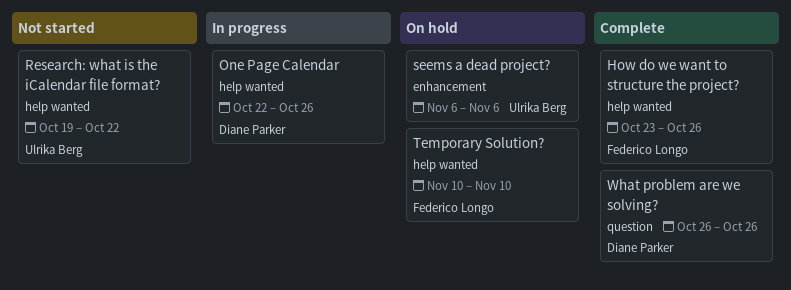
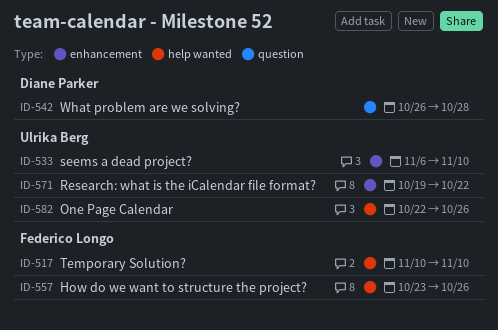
One Page Calendar, owner: Diane Parker -> Ulrika Berg
Research: what is the iCalendar file format?, label: help wanted -> enhancement
seems a dead project?, due: Nov 6 -> Nov 10
What problem are we solving?, due: Oct 26 -> Oct 28

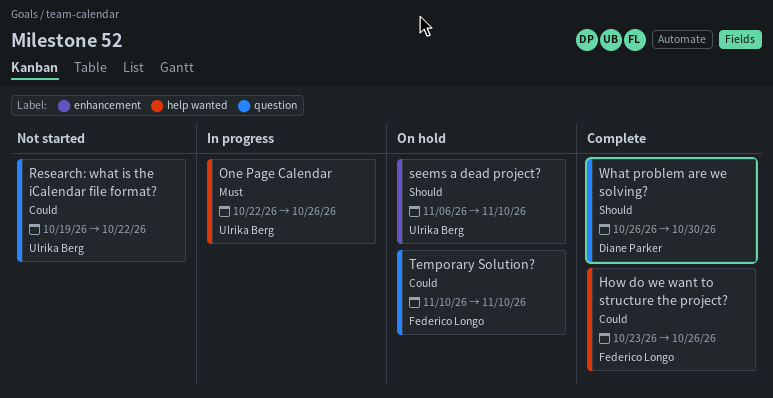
Research: what is the iCalendar file format?, label: enhancement -> question
Temporary Solution?, label: help wanted -> question
What problem are we solving?, due: Oct 28 -> Oct 30

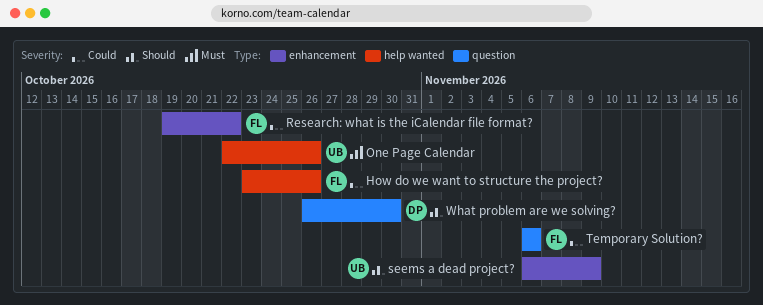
Research: what is the iCalendar file format?, owner: Ulrika Berg -> Federico Longo
Research: what is the iCalendar file format?, label: question -> enhancement
seems a dead project?, due: Nov 10 -> Nov 9
Temporary Solution?, start: Nov 10 -> Nov 6
Temporary Solution?, due: Nov 10 -> Nov 6

